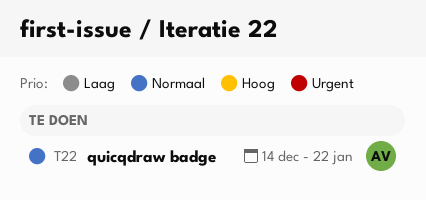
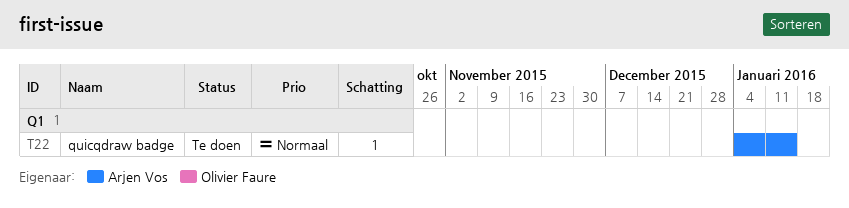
T22, start: Dec 14 -> Jan 4
T22, due: Jan 22 -> Jan 15

